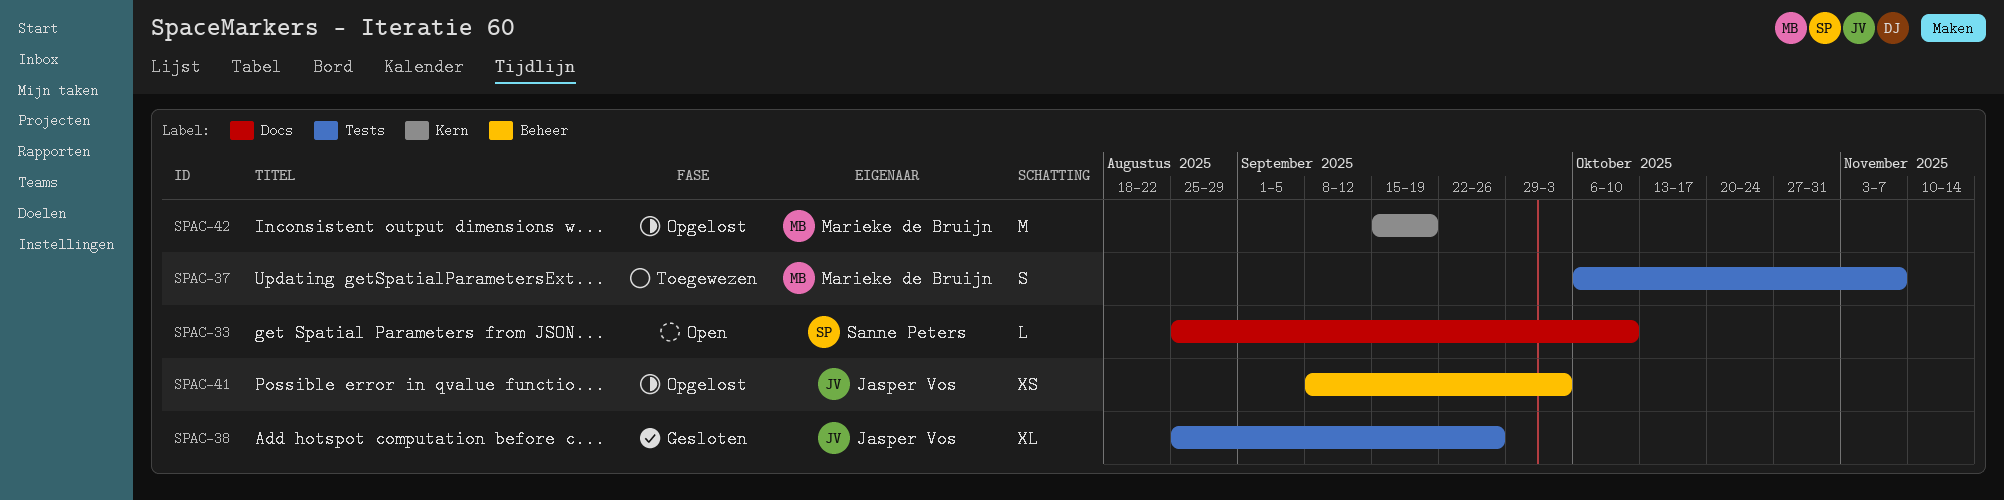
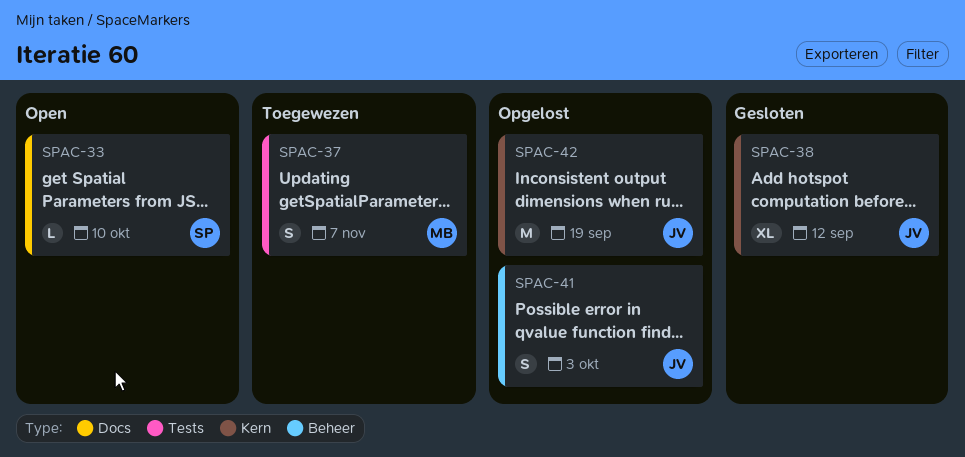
SPAC-38, label: Tests -> Kern
SPAC-38, due: Sep 26 -> Sep 12
SPAC-41, estimate: XS -> S
SPAC-42, owner: Marieke de Bruijn -> Jasper Vos

